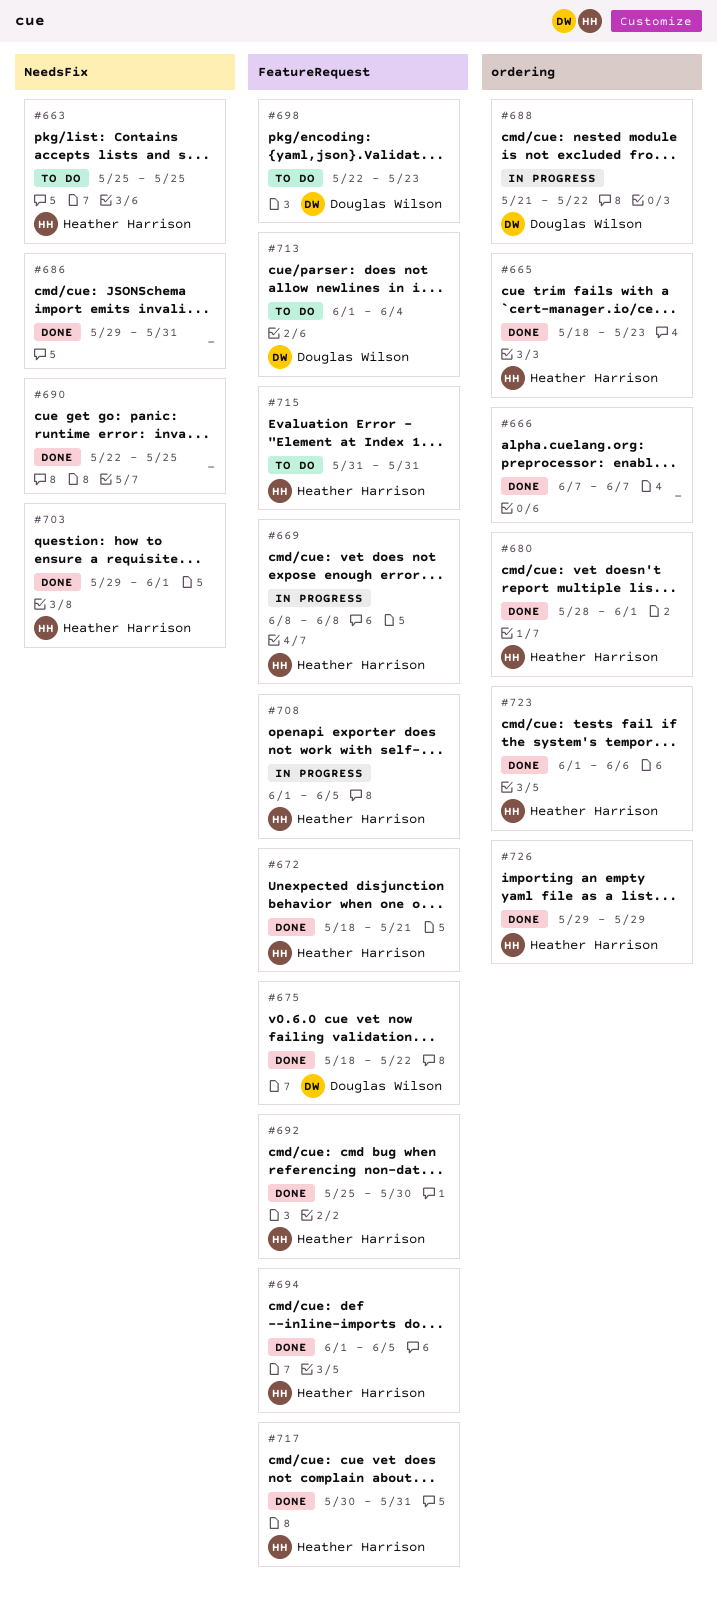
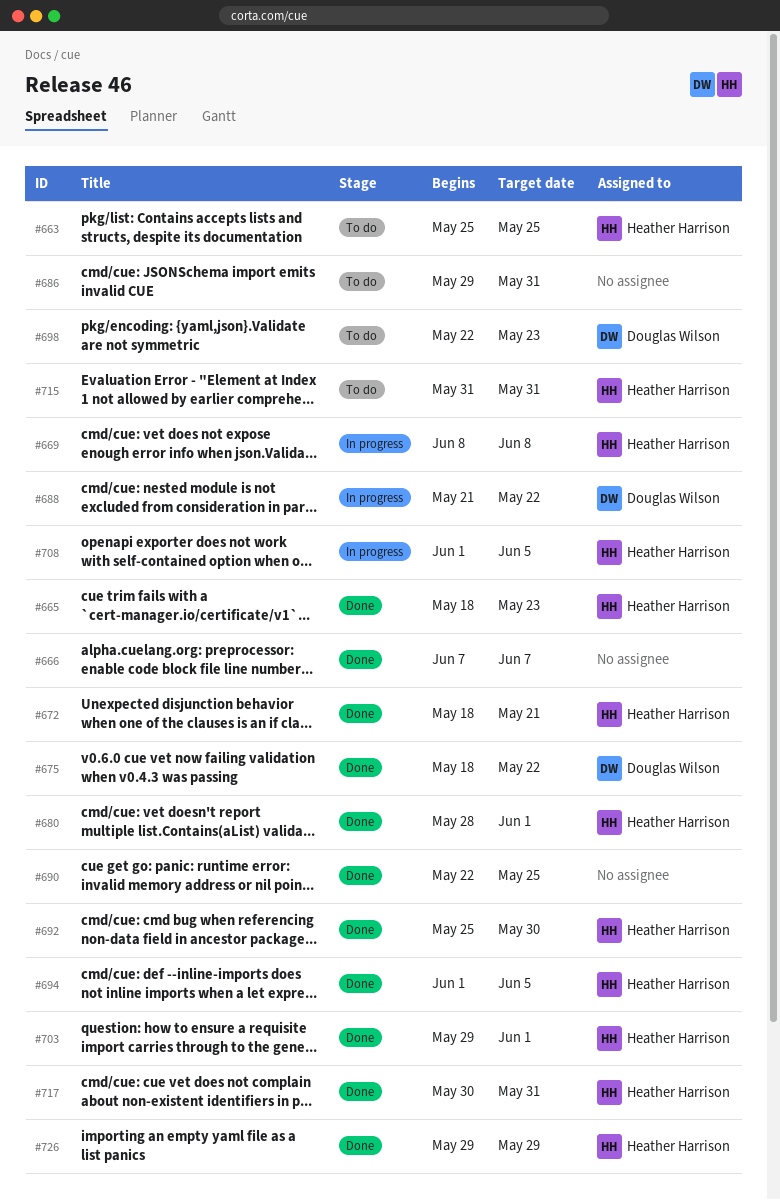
#686, status: Done -> To do
#713: present -> none
#723: present -> none

